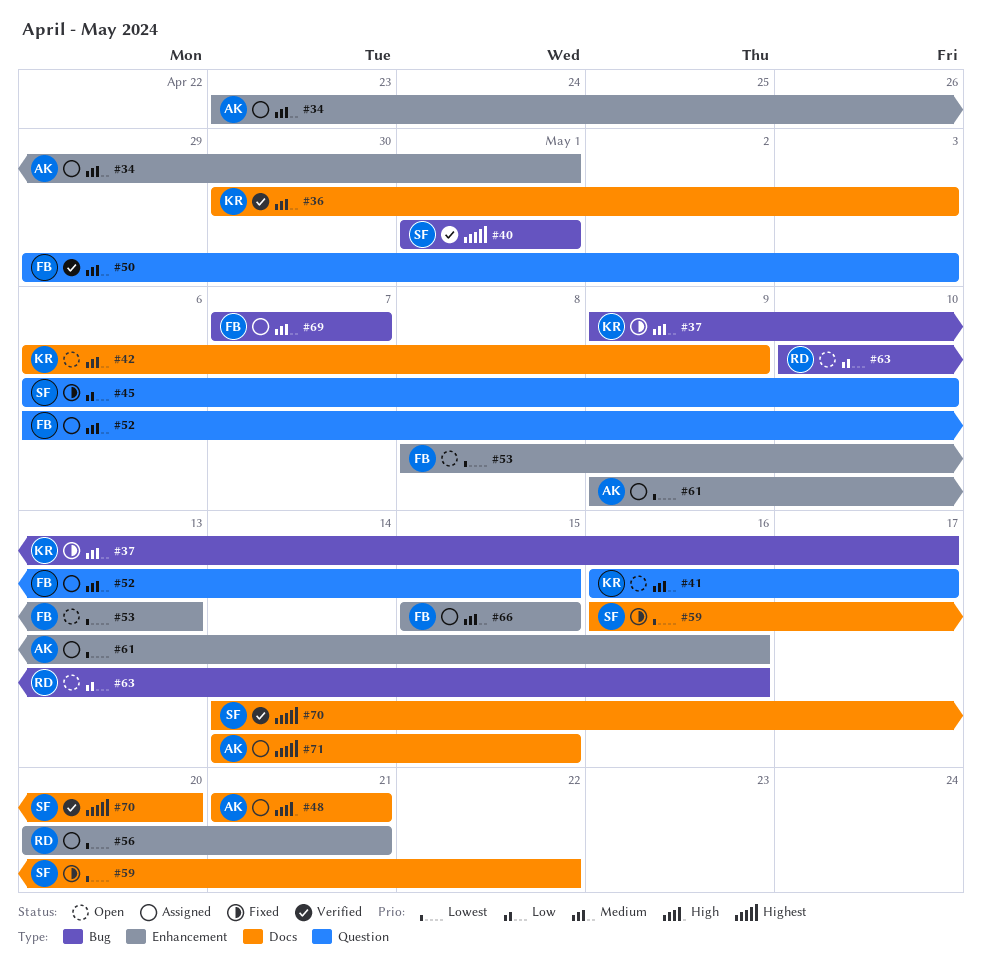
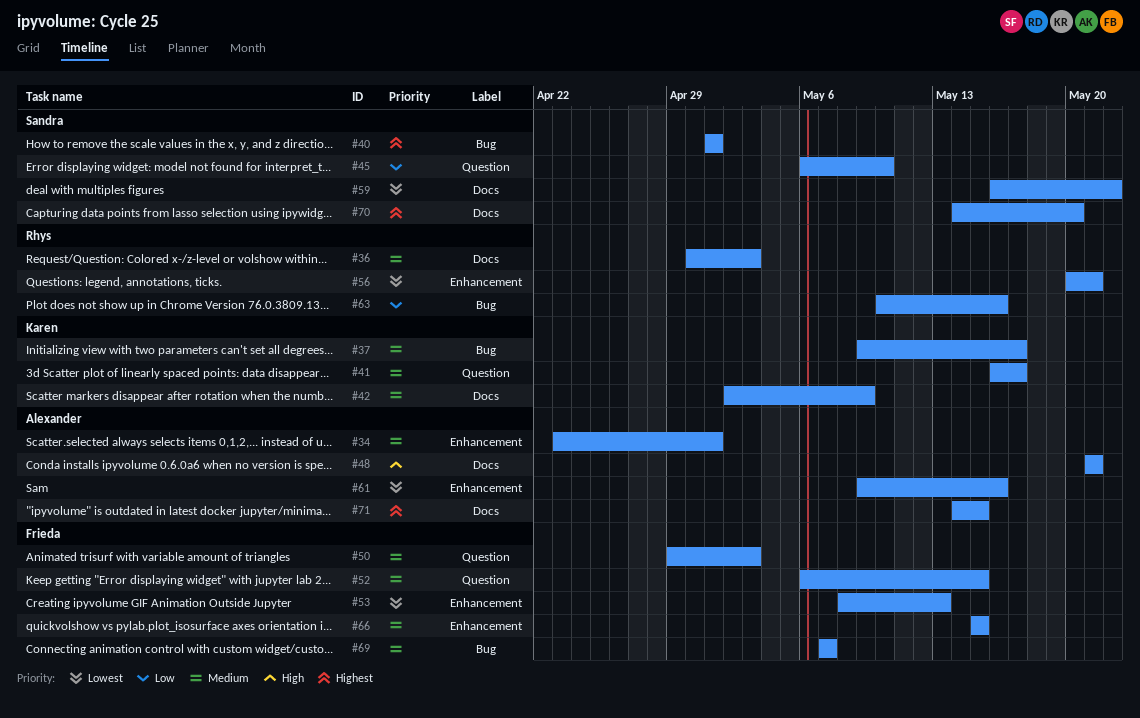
#36, owner: Karen -> Rhys
#42, start: May 6 -> May 2

